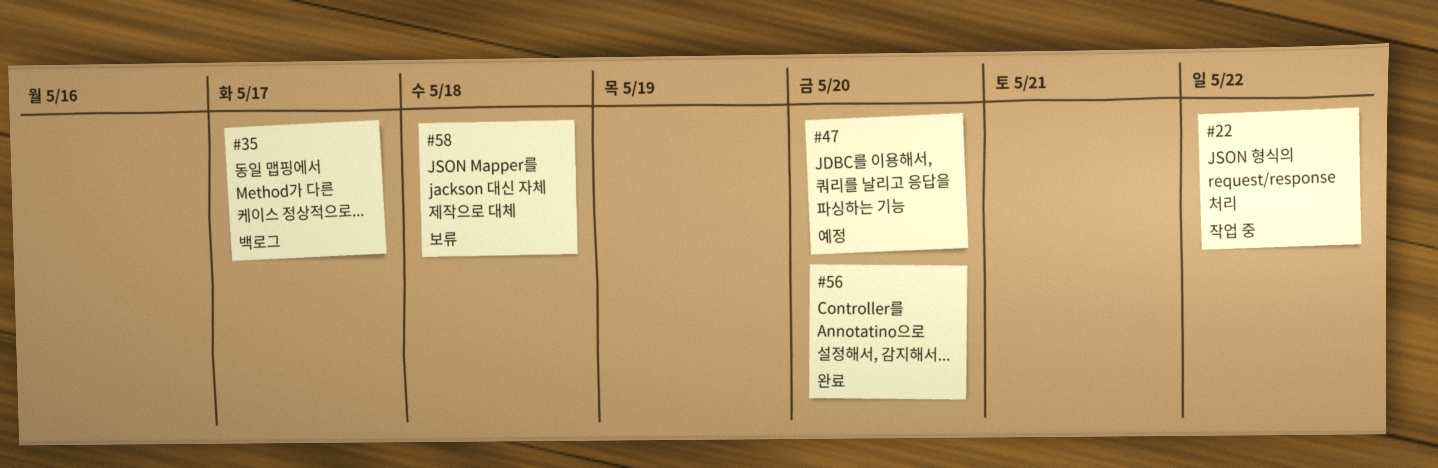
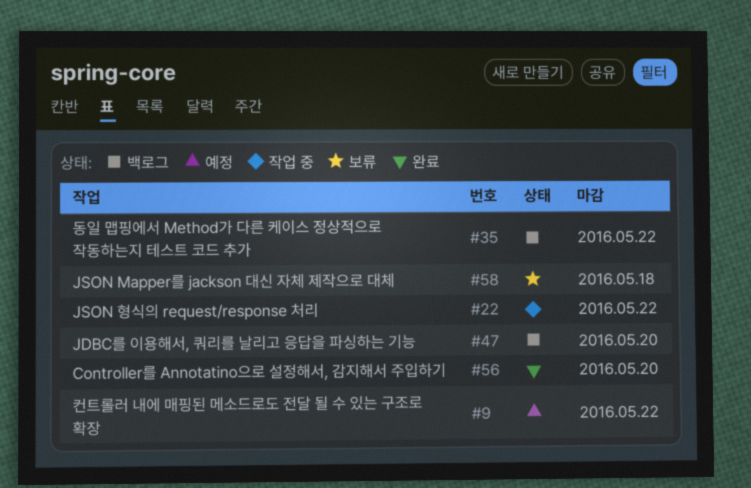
#9: none -> present
#35, due: May 17 -> May 22
#47, status: 예정 -> 백로그

